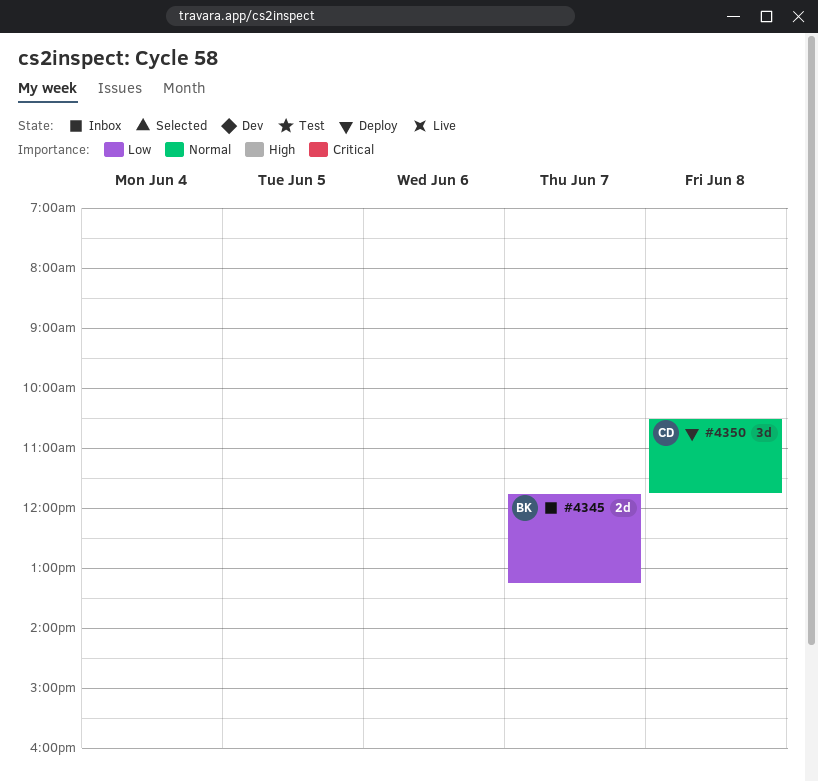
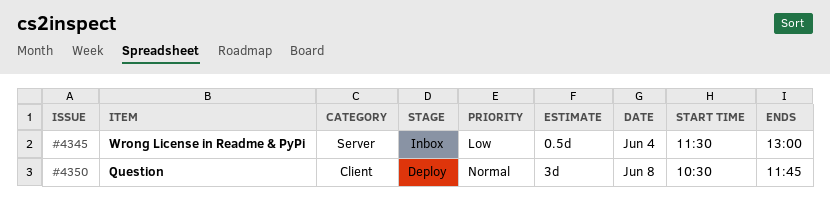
#4345, estimate: 2d -> 0.5d
#4345, day: Jun 7 -> Jun 4
#4345, begins: 11:45 -> 11:30
#4345, ends: 13:15 -> 13:00

